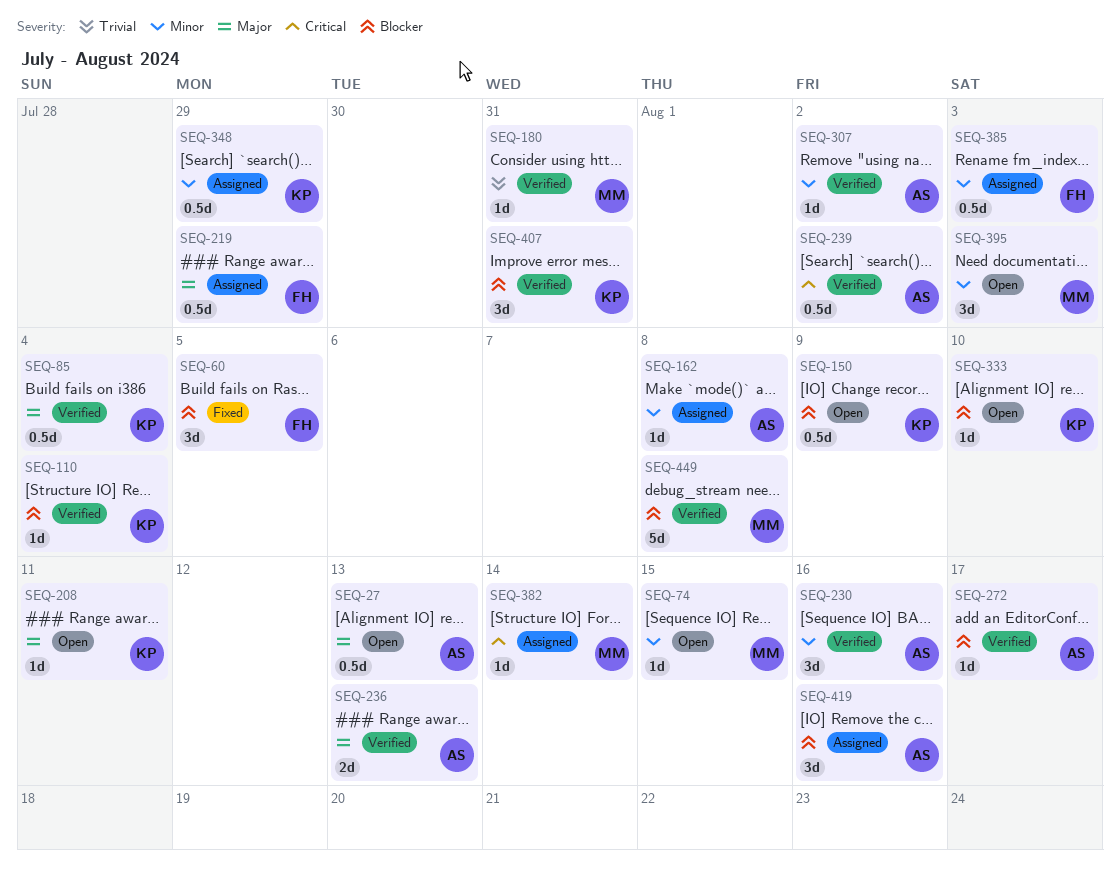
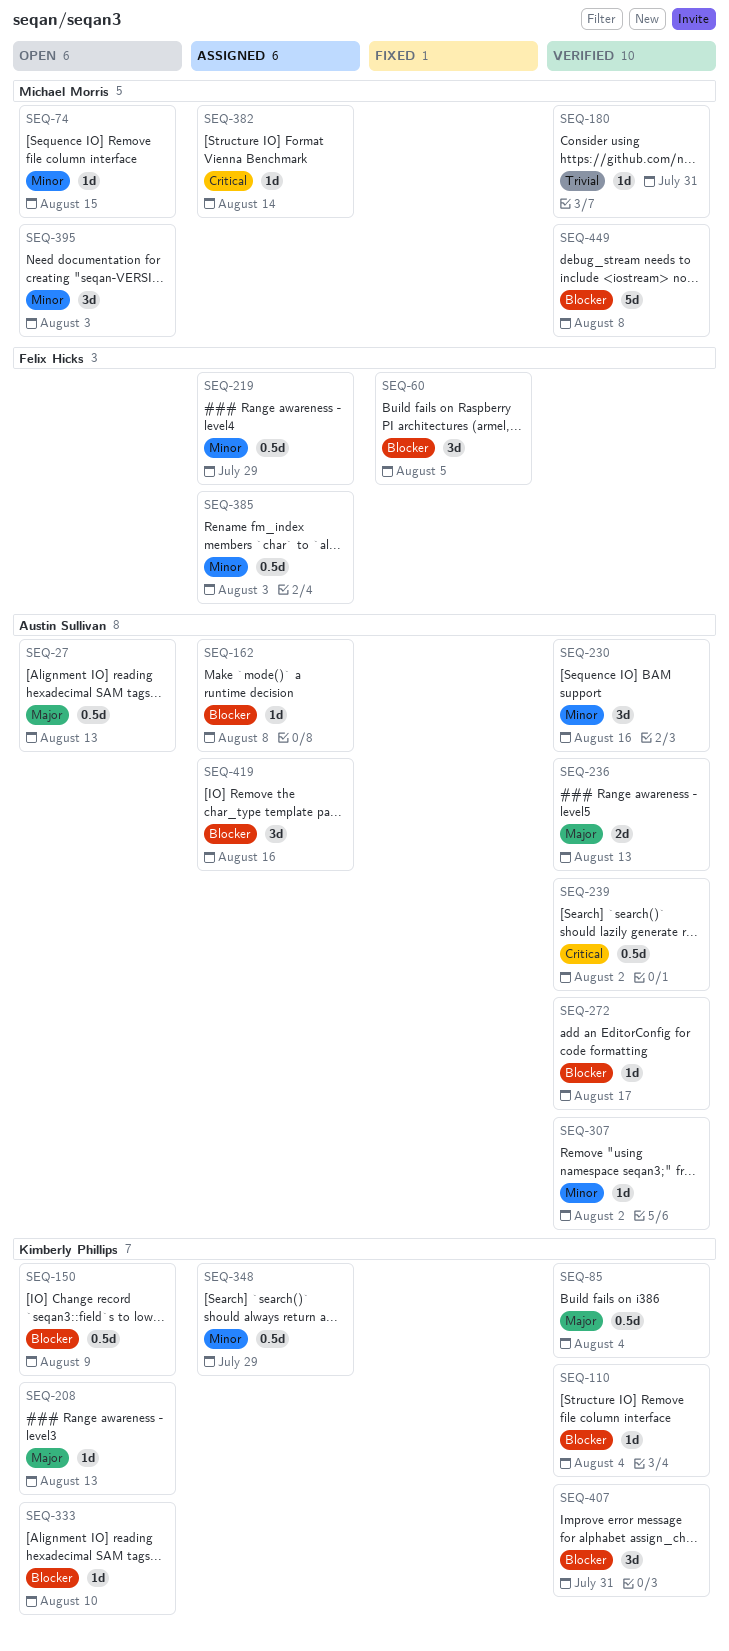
SEQ-162, priority: Minor -> Blocker
SEQ-208, due: Aug 11 -> Aug 13
SEQ-219, priority: Major -> Minor

